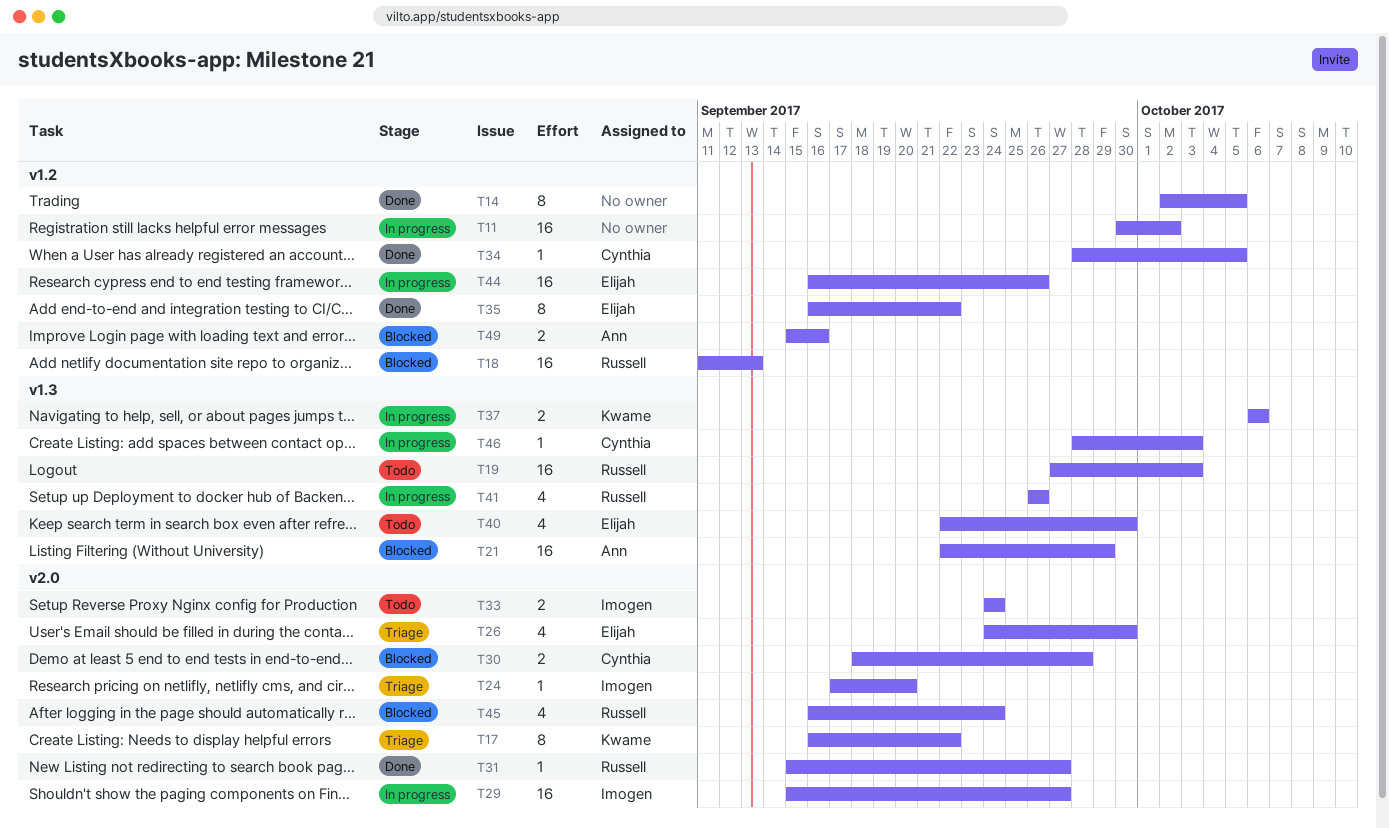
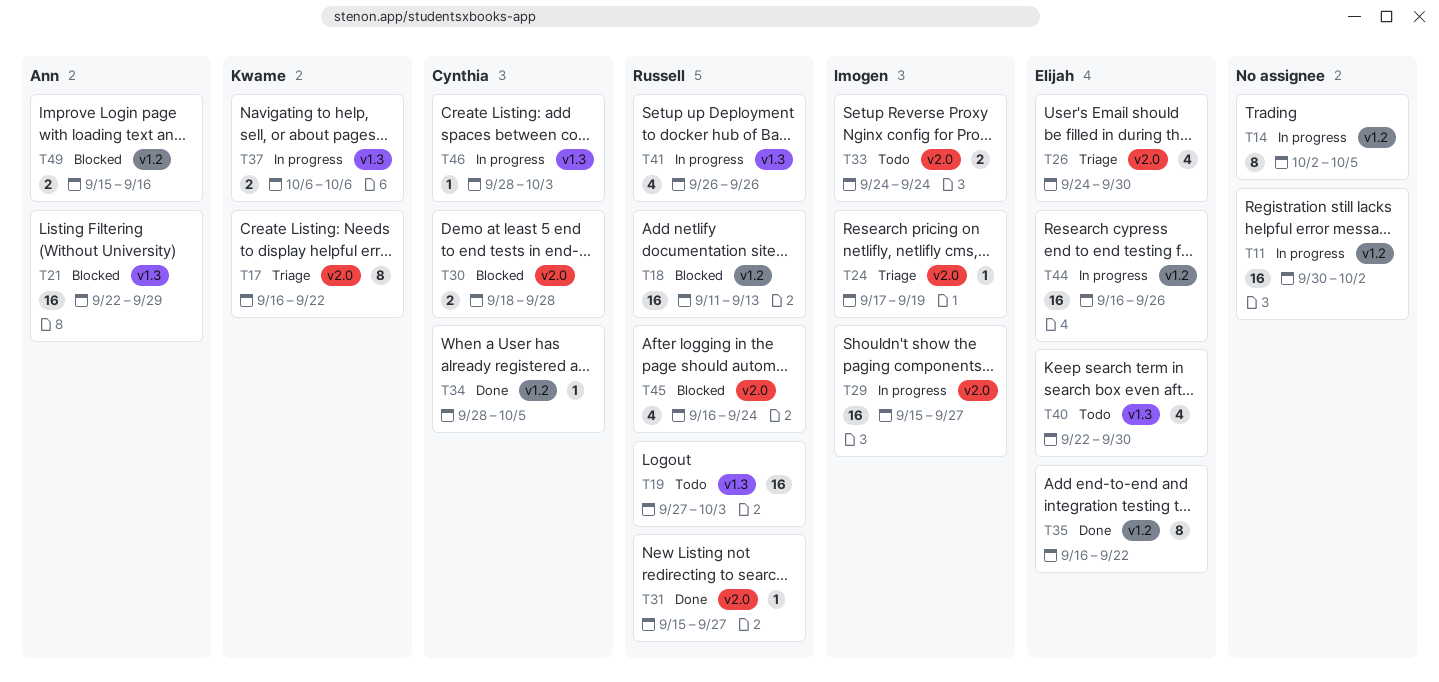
T14, status: Done -> In progress
T24, due: Sep 20 -> Sep 19

